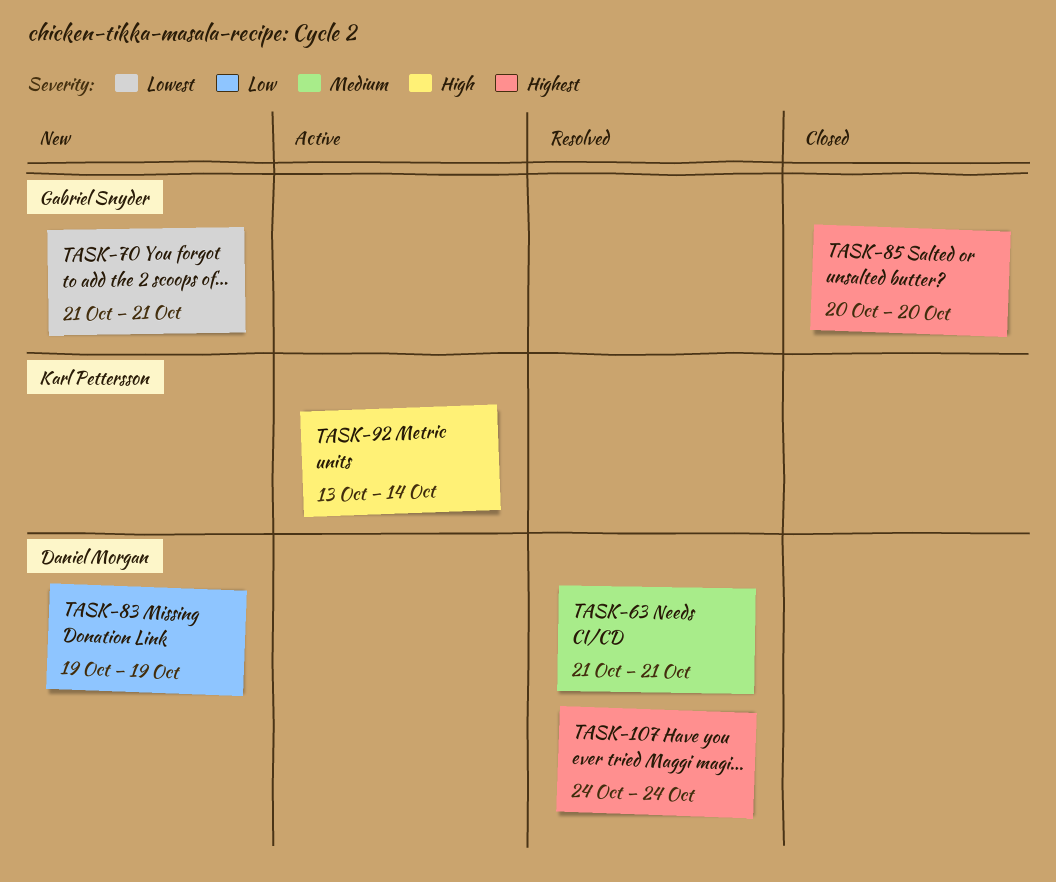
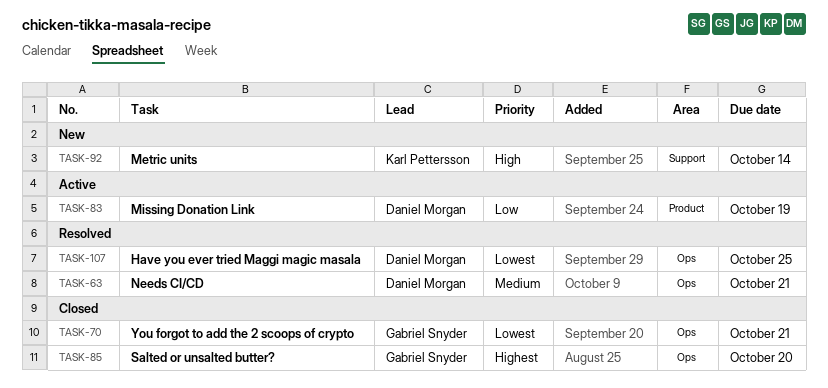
TASK-70, status: New -> Closed
TASK-83, status: New -> Active
TASK-92, status: Active -> New
TASK-107, priority: Highest -> Lowest
TASK-107, due: Oct 24 -> Oct 25

